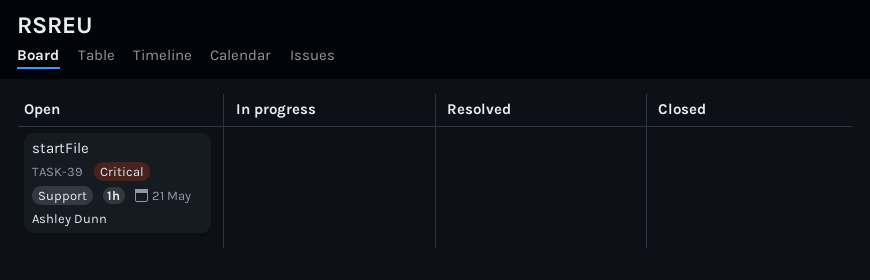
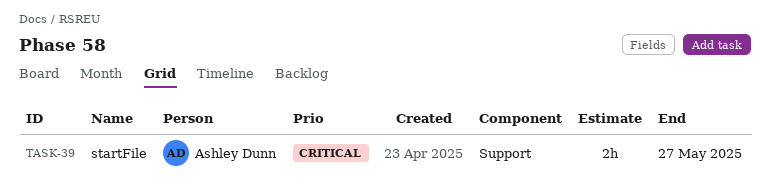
TASK-39, estimate: 1h -> 2h
TASK-39, due: May 21 -> May 27

